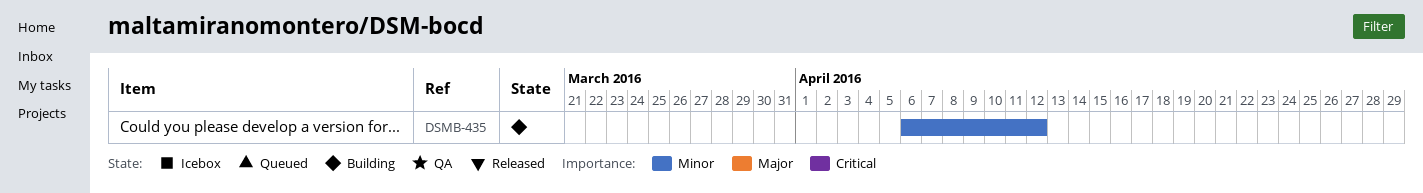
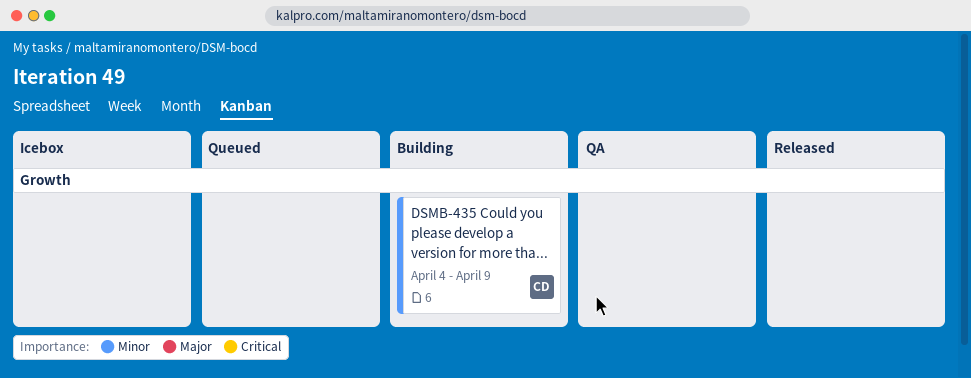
DSMB-435, start: Apr 6 -> Apr 4
DSMB-435, due: Apr 12 -> Apr 9

